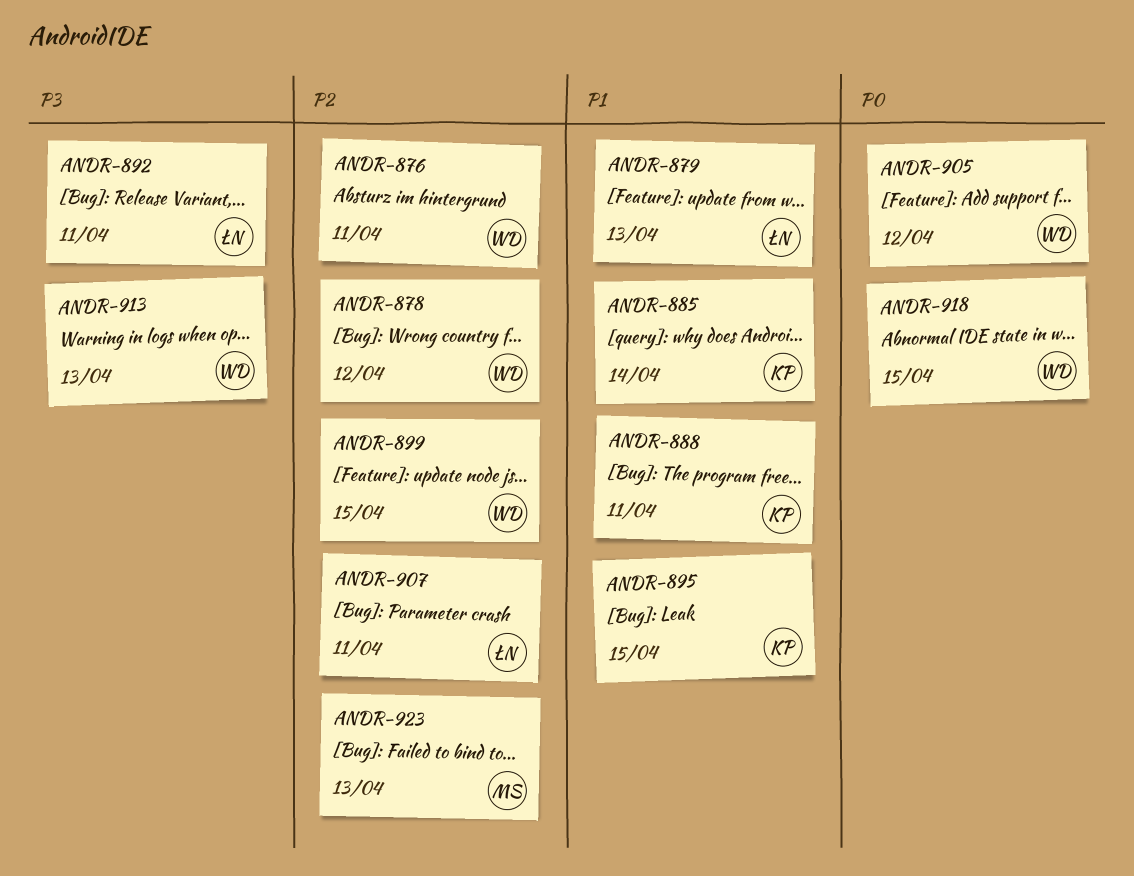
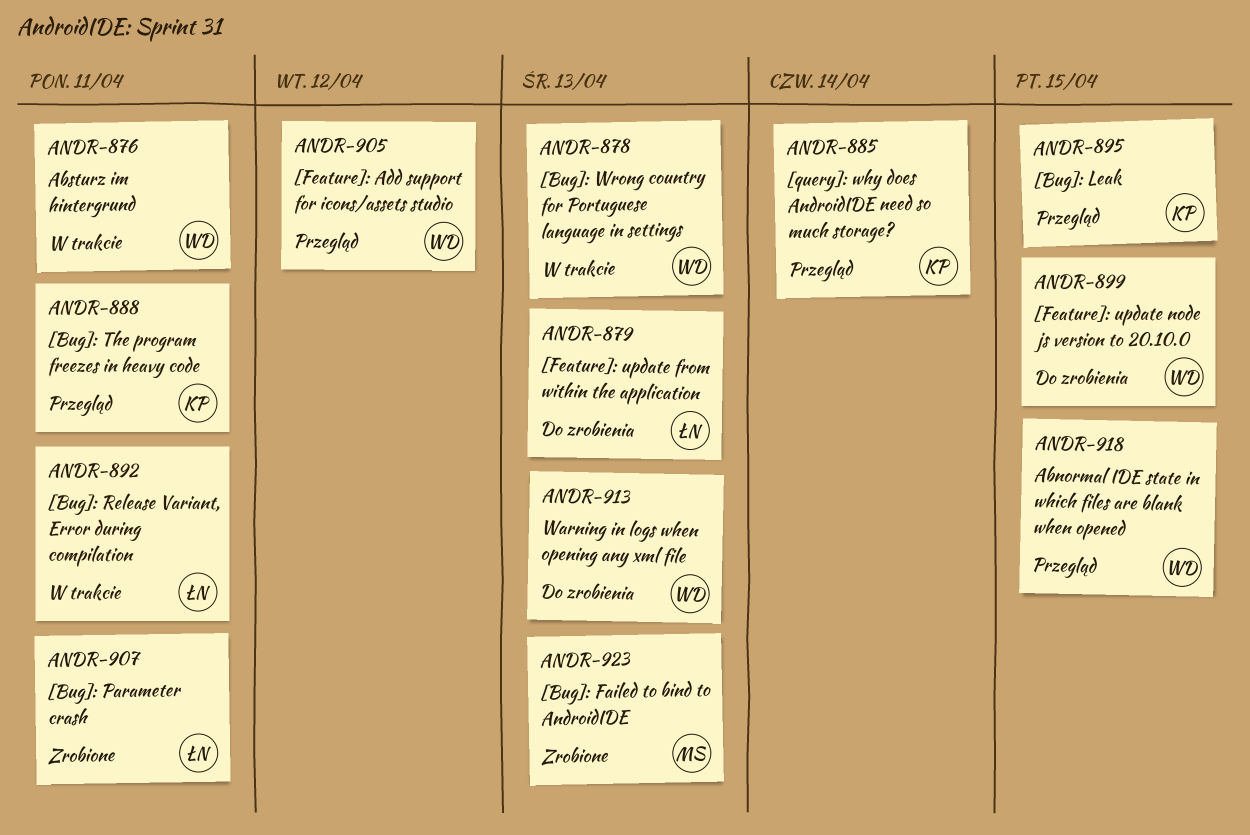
ANDR-878, due: Apr 12 -> Apr 13

